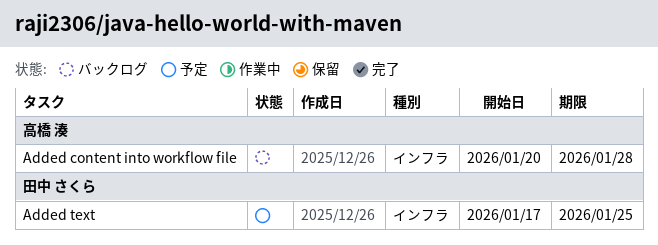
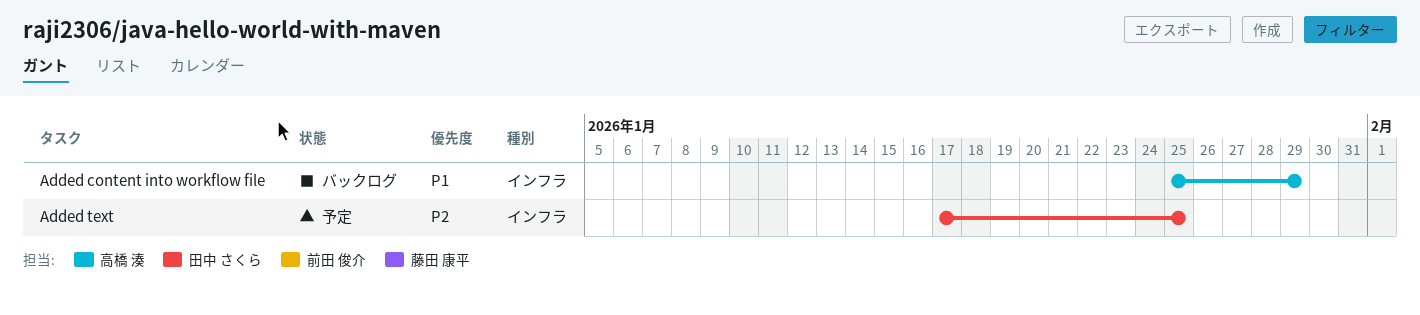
Added content into workflow file, start: Jan 20 -> Jan 25
Added content into workflow file, due: Jan 28 -> Jan 29

